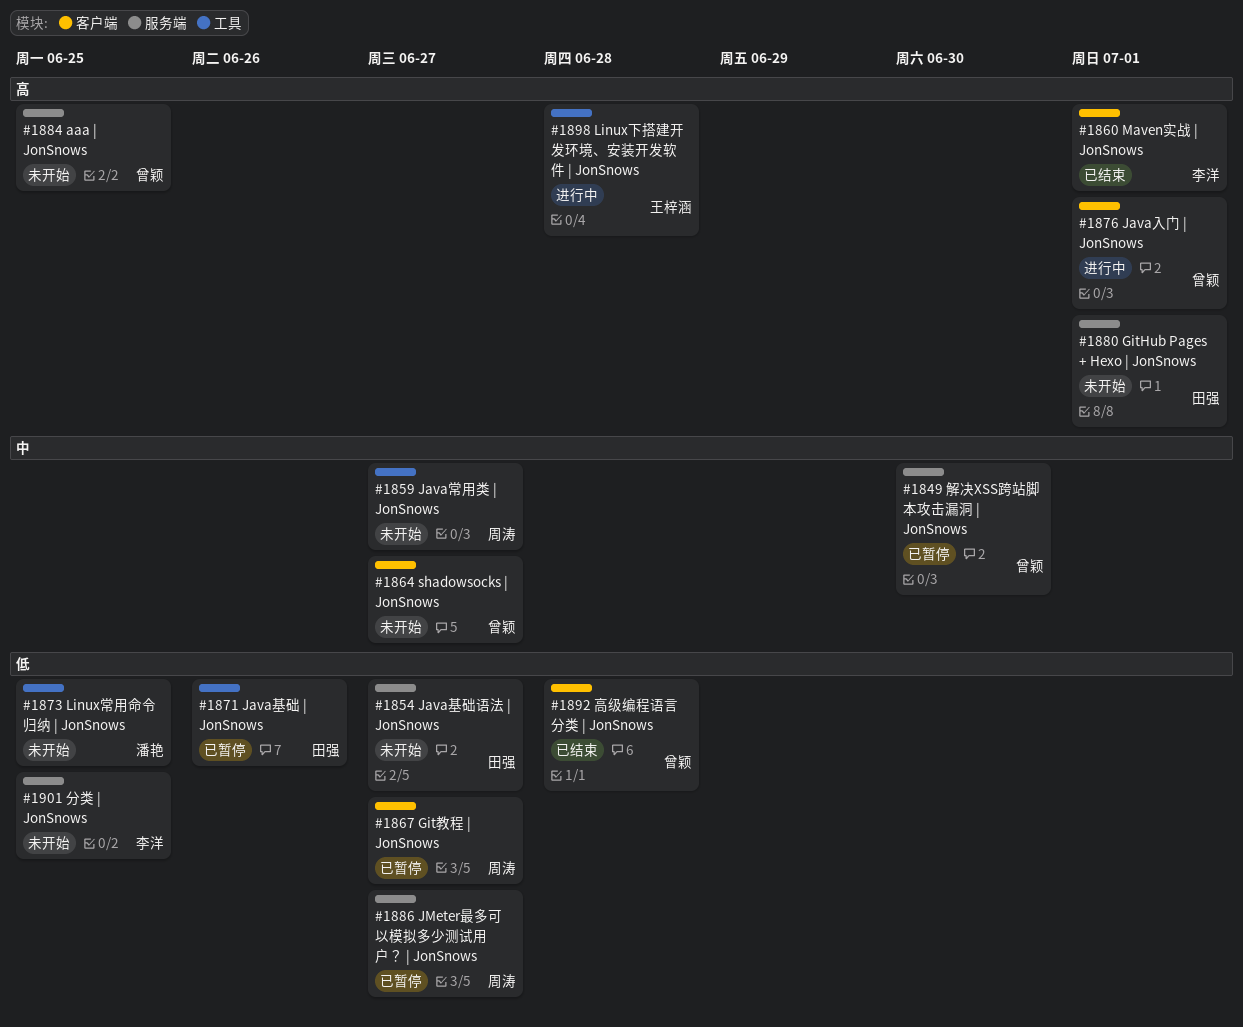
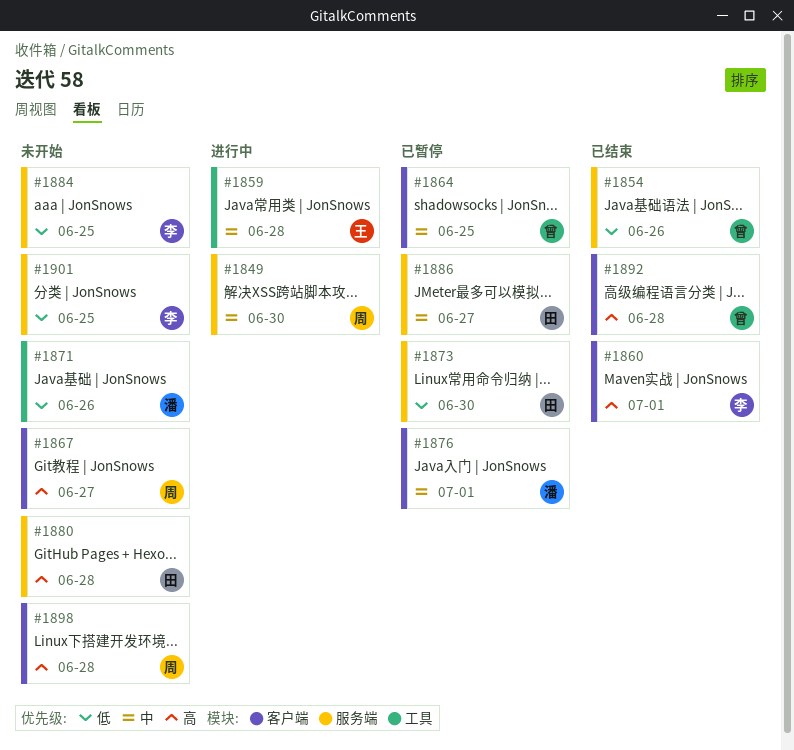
#1849, status: 已暂停 -> 进行中
#1849, owner: 曾颖 -> 周涛
#1854, status: 未开始 -> 已结束
#1854, owner: 田强 -> 曾颖
#1854, due: Jun 27 -> Jun 26
#1859, status: 未开始 -> 进行中
#1859, owner: 周涛 -> 王梓涵
#1859, due: Jun 27 -> Jun 28
#1864, status: 未开始 -> 已暂停
#1864, due: Jun 27 -> Jun 25
#1867, status: 已暂停 -> 未开始
#1867, priority: 低 -> 高
#1871, status: 已暂停 -> 未开始
#1871, owner: 田强 -> 潘艳
#1873, status: 未开始 -> 已暂停
#1873, owner: 潘艳 -> 田强
#1873, label: 工具 -> 服务端
#1873, due: Jun 25 -> Jun 30
#1876, status: 进行中 -> 已暂停
#1876, owner: 曾颖 -> 潘艳
#1876, priority: 高 -> 中
#1880, due: Jul 1 -> Jun 28
#1884, owner: 曾颖 -> 李洋
#1884, priority: 高 -> 低
#1886, owner: 周涛 -> 田强
#1886, priority: 低 -> 中
#1892, priority: 低 -> 高
#1898, status: 进行中 -> 未开始
#1898, owner: 王梓涵 -> 周涛
#1898, label: 工具 -> 客户端

